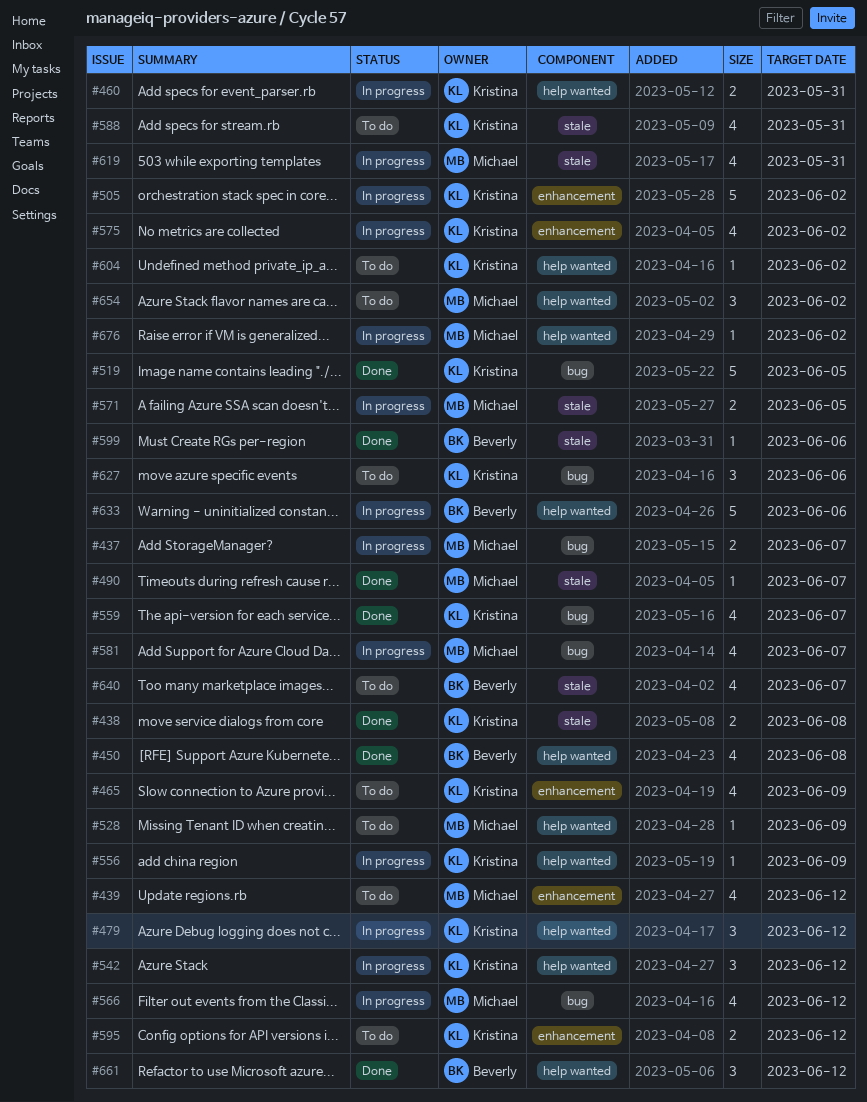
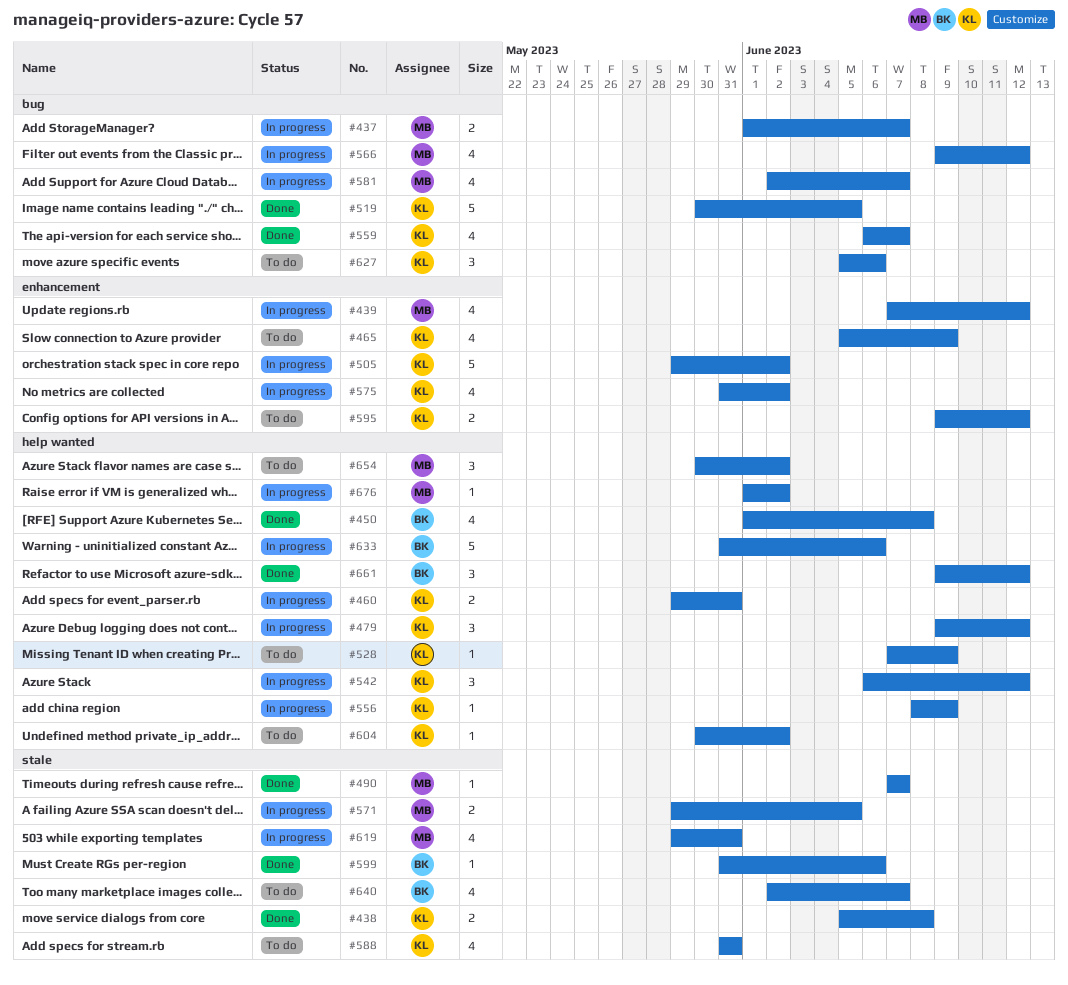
#439, status: To do -> In progress
#528, owner: Michael -> Kristina

